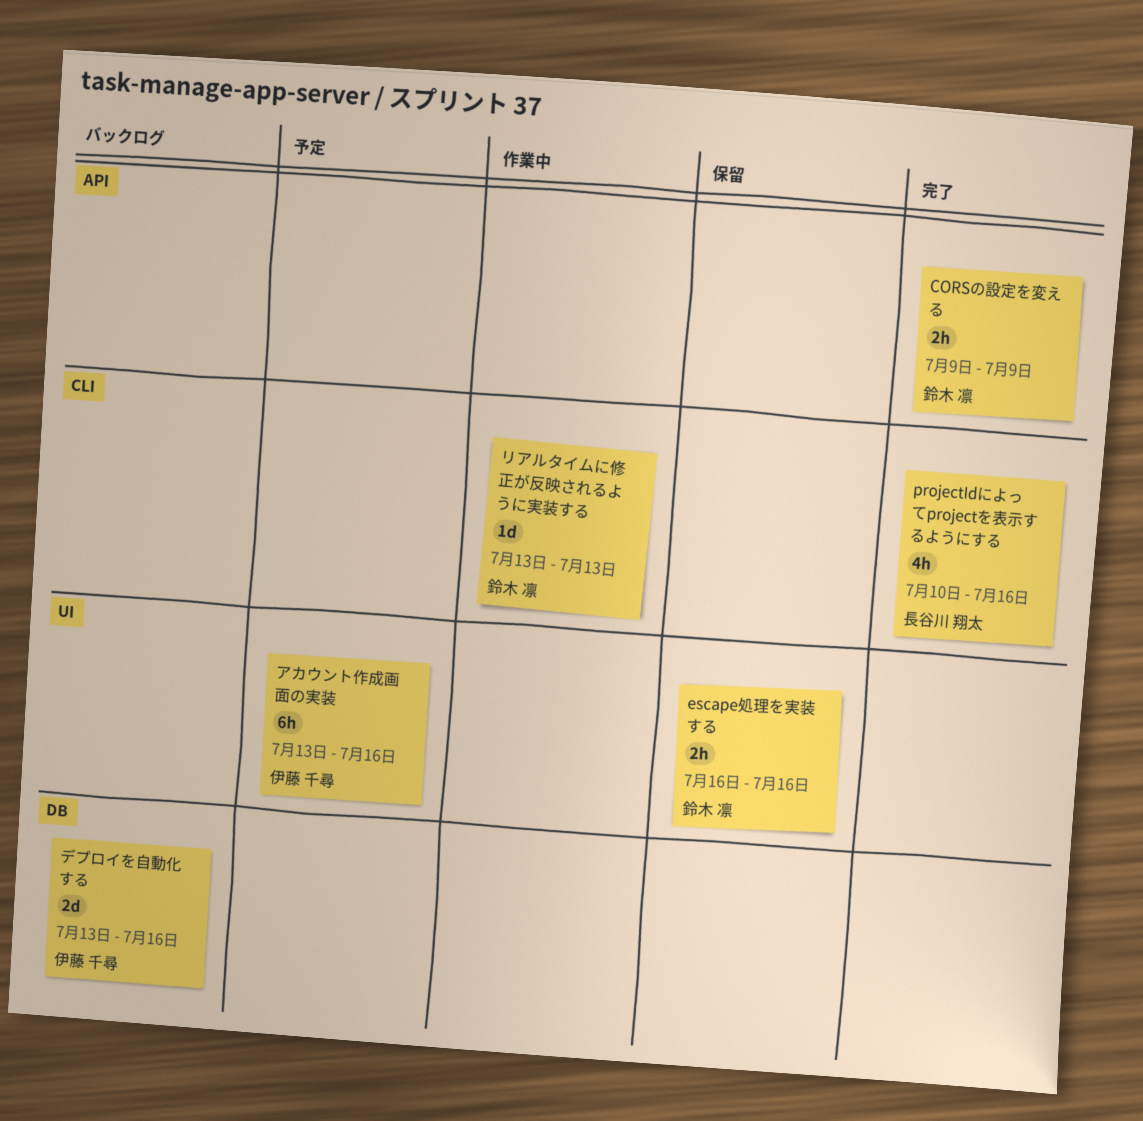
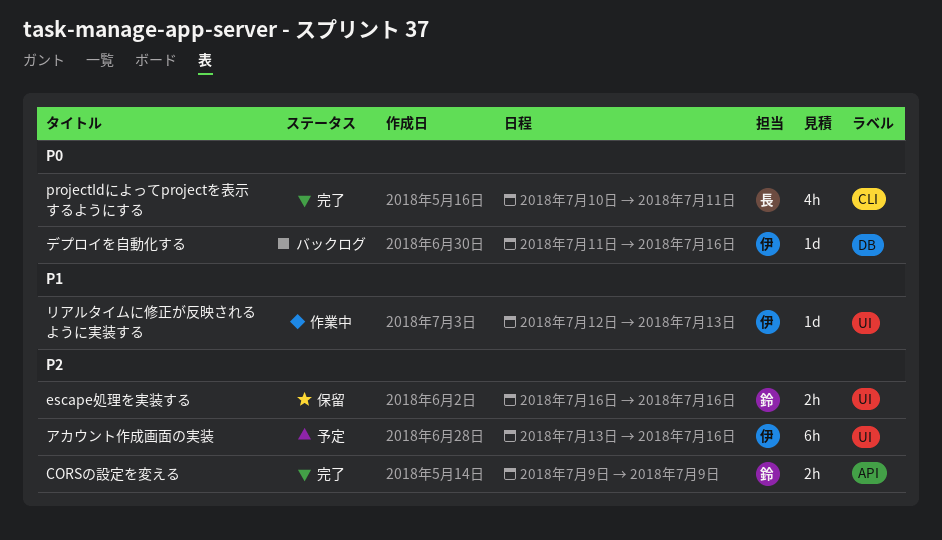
projectIdによってprojectを表示するようにする, due: Jul 16 -> Jul 11
デプロイを自動化する, estimate: 2d -> 1d
デプロイを自動化する, start: Jul 13 -> Jul 11
リアルタイムに修正が反映されるように実装する, owner: 鈴木 凛 -> 伊藤 千尋
リアルタイムに修正が反映されるように実装する, label: CLI -> UI
リアルタイムに修正が反映されるように実装する, start: Jul 13 -> Jul 12

